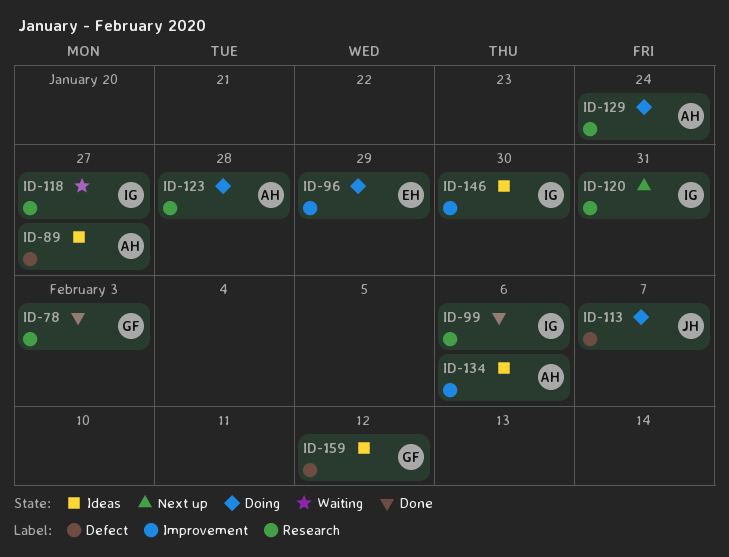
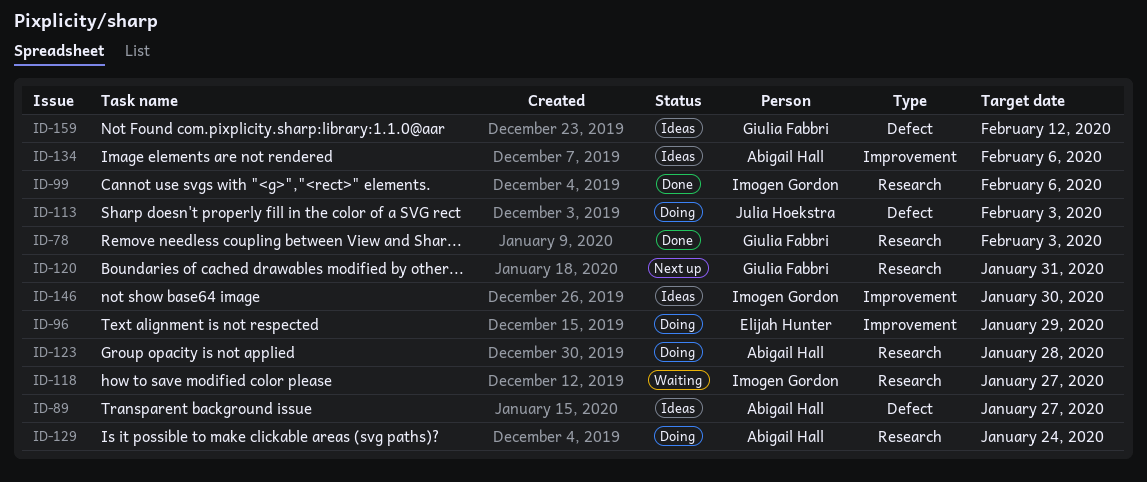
ID-113, due: Feb 7 -> Feb 3
ID-120, owner: Imogen Gordon -> Giulia Fabbri

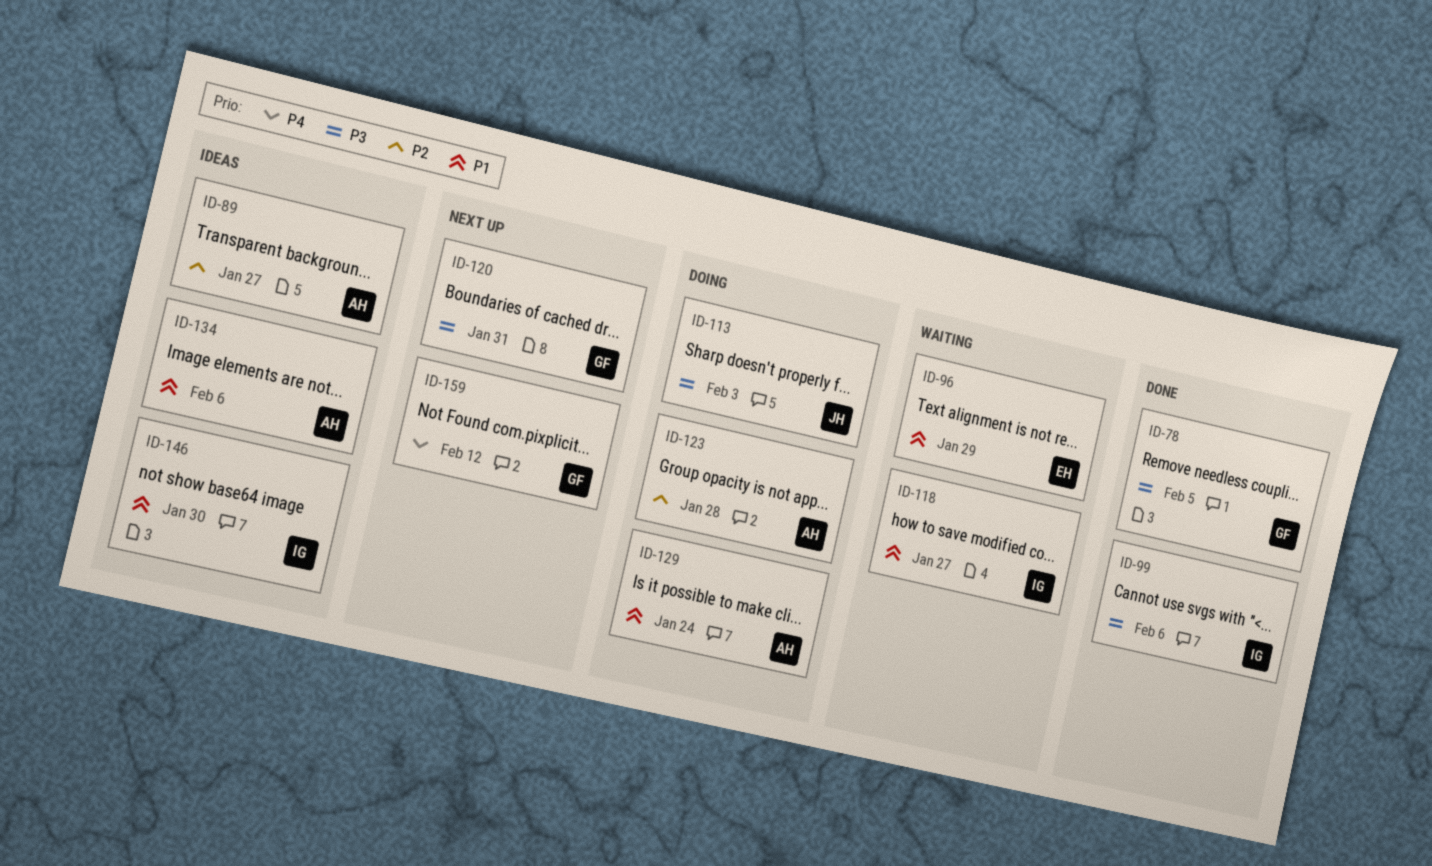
ID-78, due: Feb 3 -> Feb 5
ID-96, status: Doing -> Waiting
ID-159, status: Ideas -> Next up

